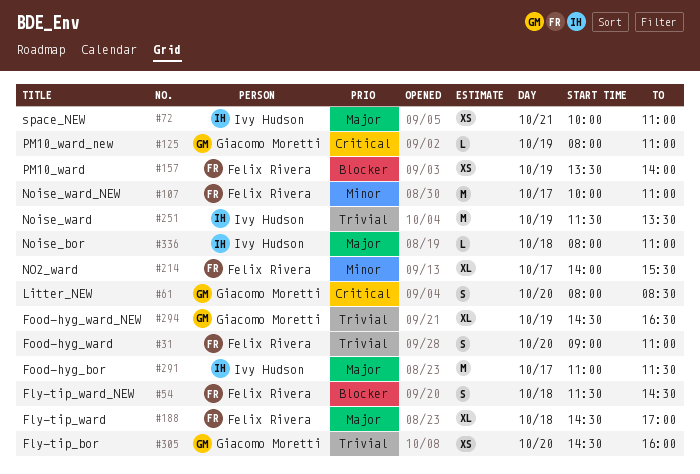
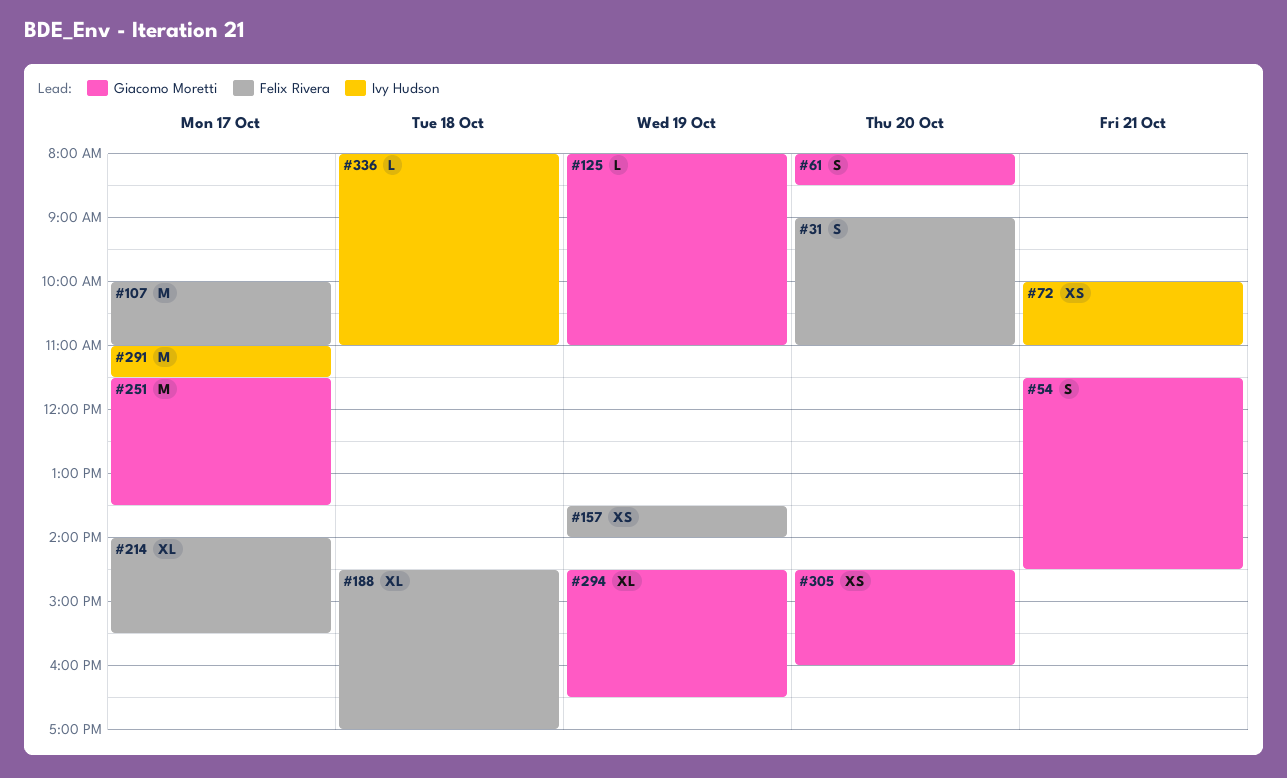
#54, owner: Felix Rivera -> Giacomo Moretti
#54, day: Oct 18 -> Oct 21
#251, owner: Ivy Hudson -> Giacomo Moretti
#251, day: Oct 19 -> Oct 17

